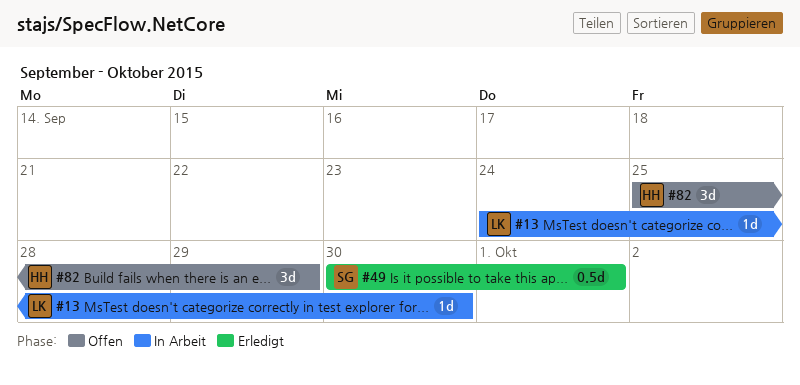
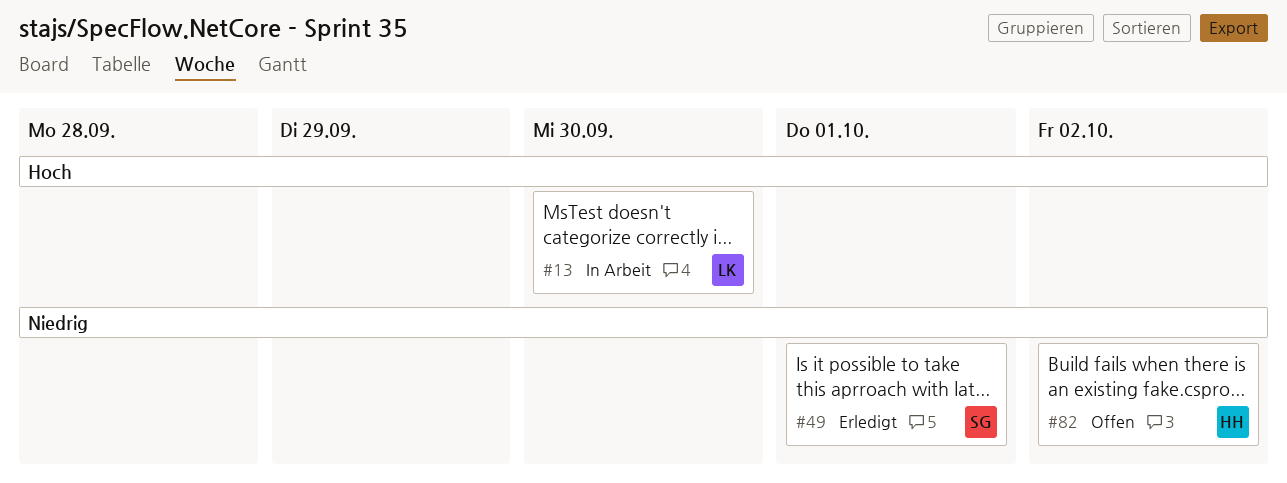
#82, due: Sep 29 -> Oct 2

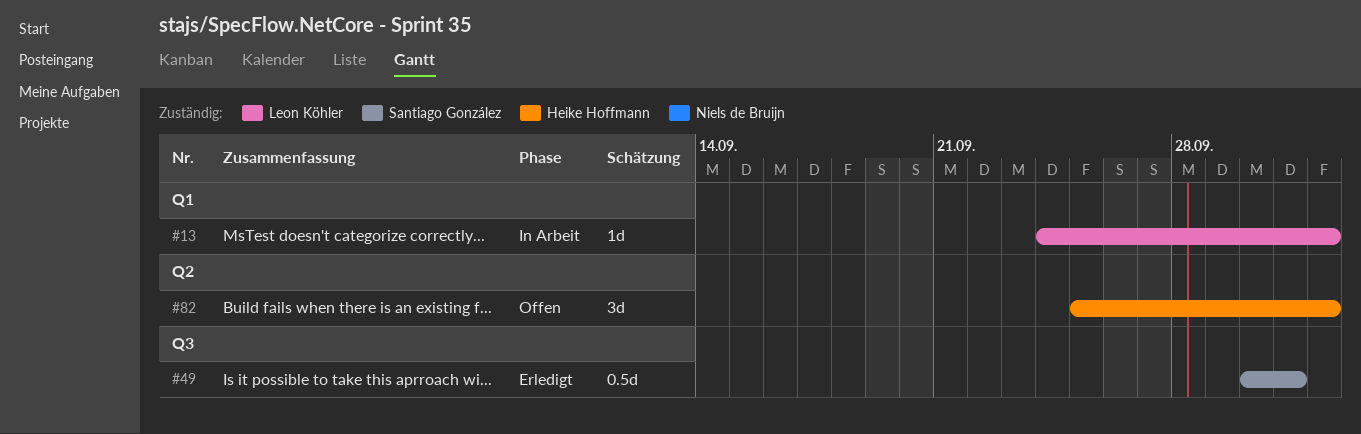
#13, due: Sep 30 -> Oct 2

